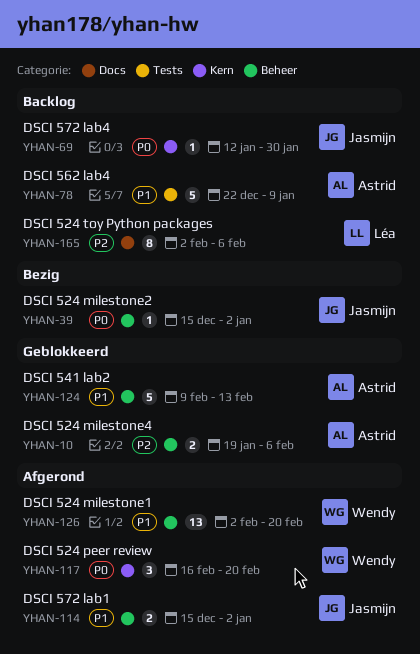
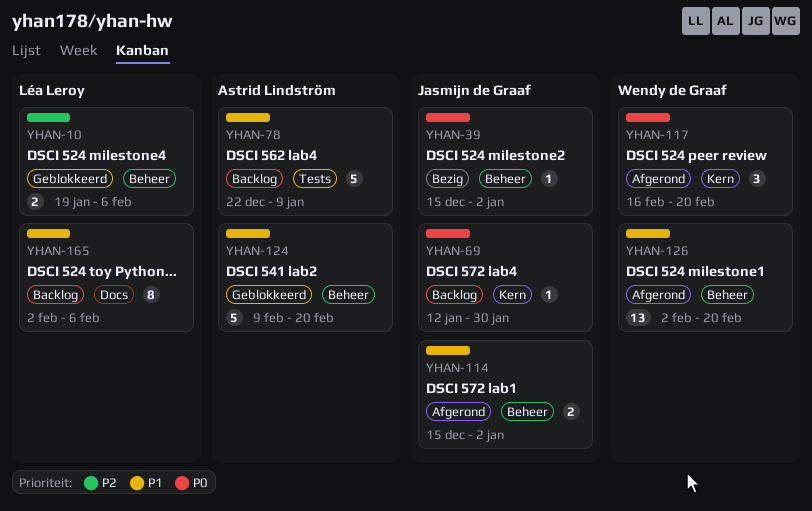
YHAN-10, owner: Astrid Lindström -> Léa Leroy
YHAN-124, due: Feb 13 -> Feb 20
YHAN-165, priority: P2 -> P1

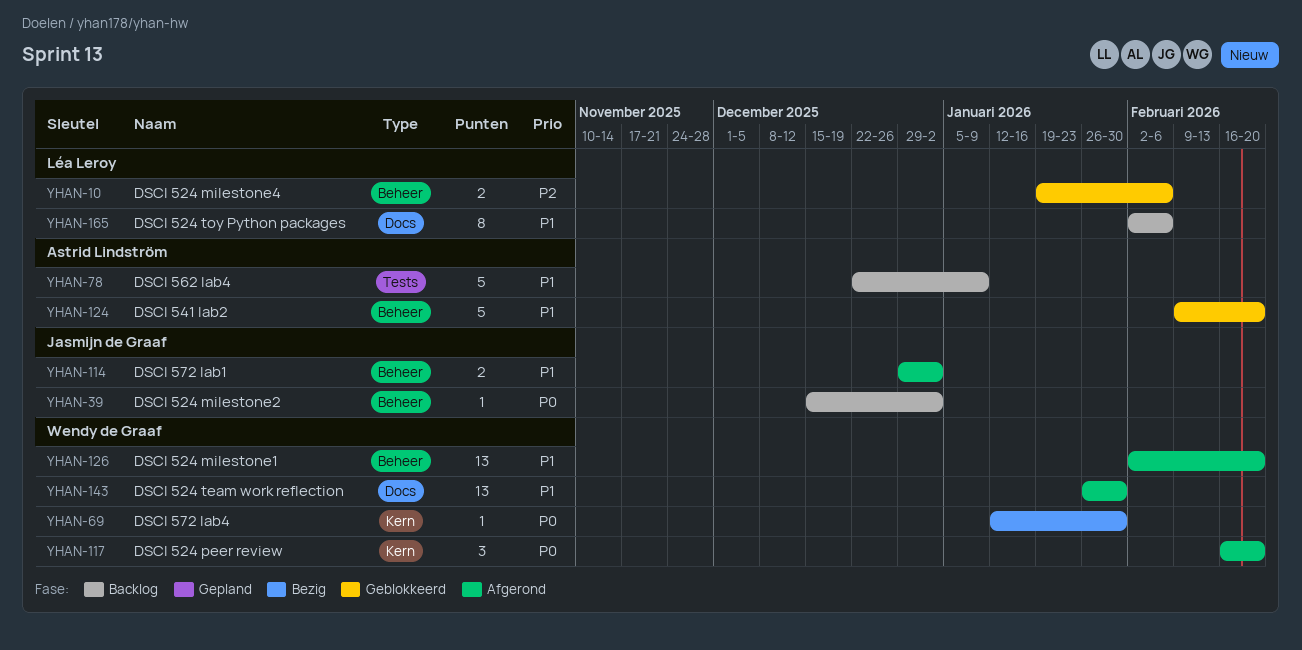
YHAN-39, status: Bezig -> Backlog
YHAN-69, status: Backlog -> Bezig
YHAN-69, owner: Jasmijn de Graaf -> Wendy de Graaf
YHAN-114, start: Dec 15 -> Dec 29
YHAN-143: none -> present

